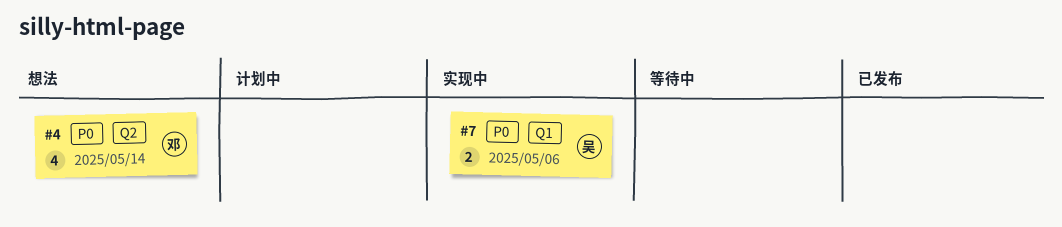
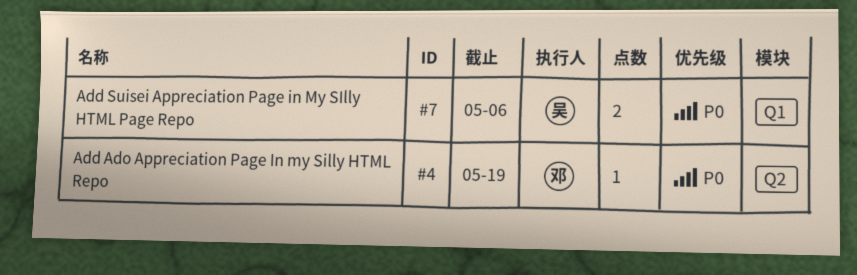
#4, estimate: 4 -> 1
#4, due: May 14 -> May 19

